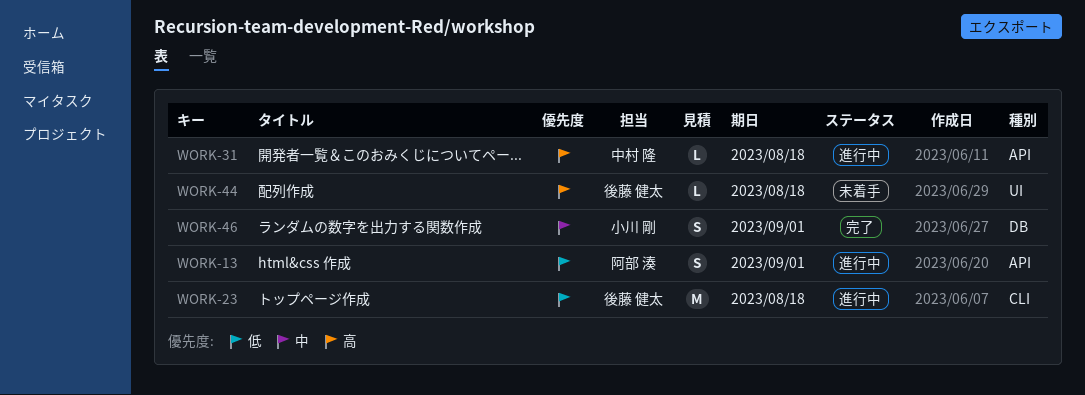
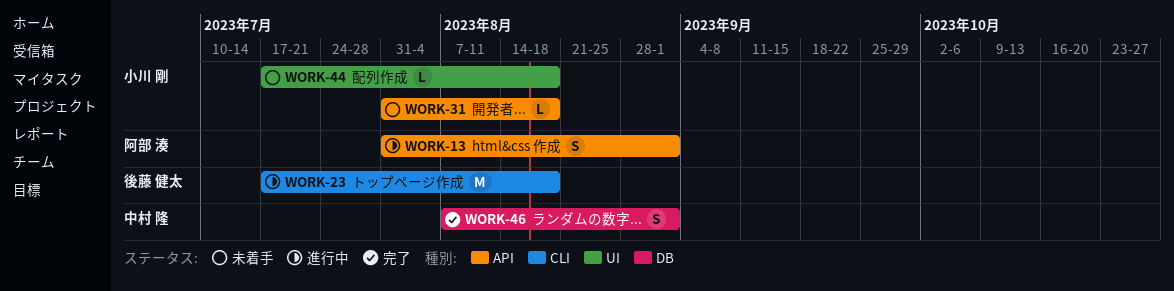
WORK-31, status: 進行中 -> 未着手
WORK-31, owner: 中村 隆 -> 小川 剛
WORK-44, owner: 後藤 健太 -> 小川 剛
WORK-46, owner: 小川 剛 -> 中村 隆

